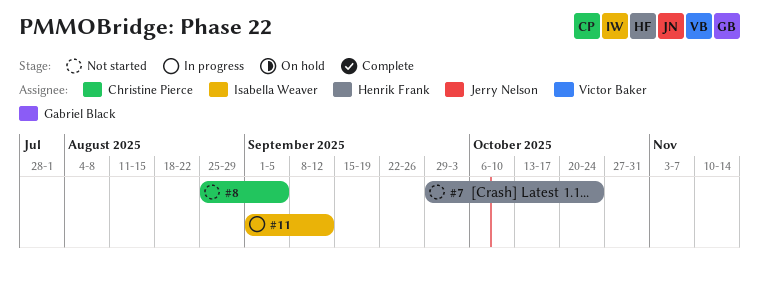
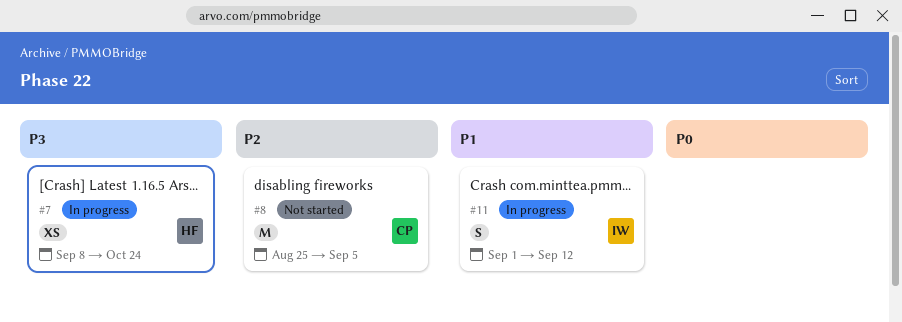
#7, status: Not started -> In progress
#7, start: Sep 29 -> Sep 8

